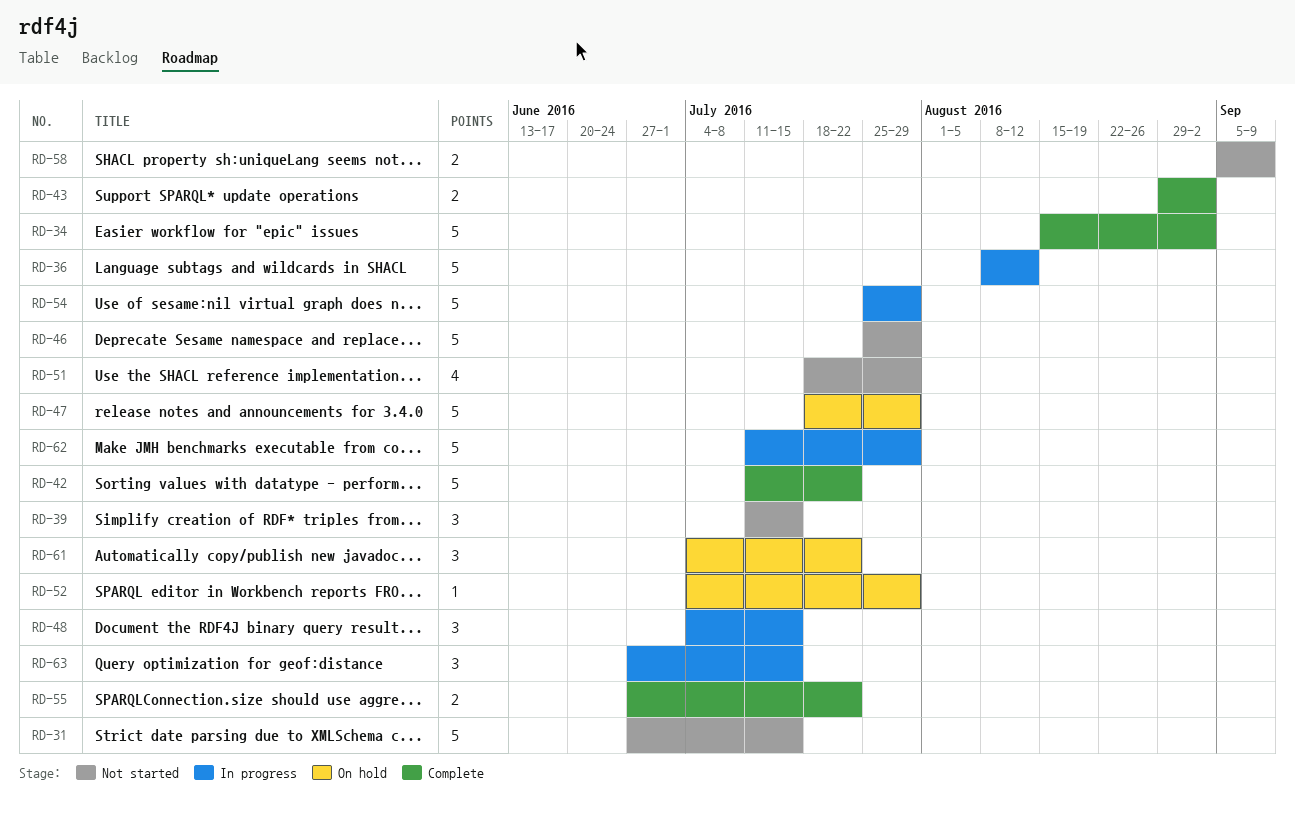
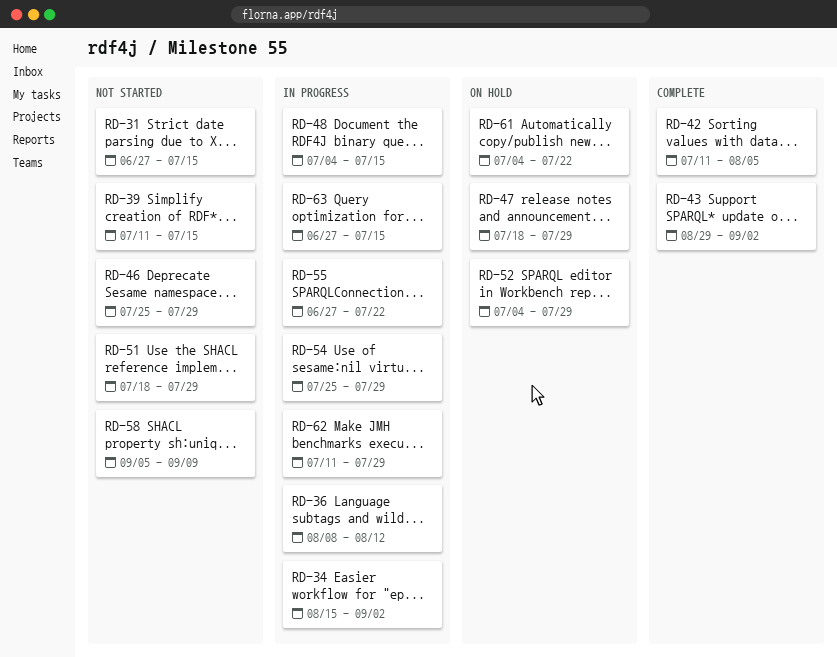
RD-34, status: Complete -> In progress
RD-42, due: Jul 22 -> Aug 5
RD-55, status: Complete -> In progress

